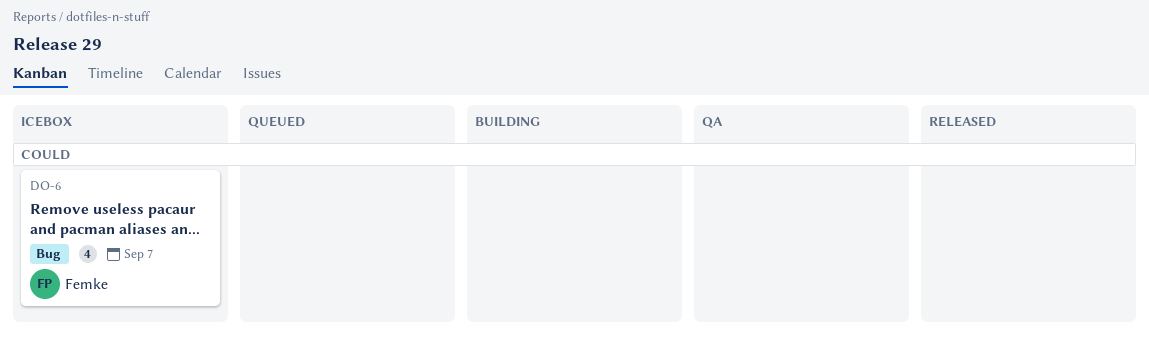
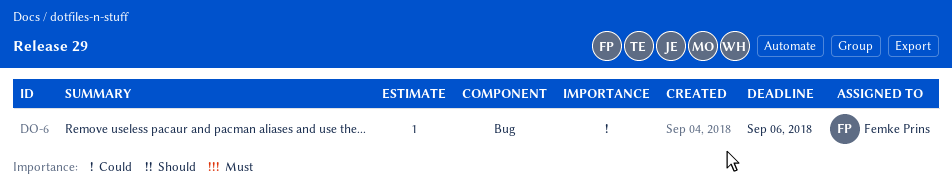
DO-6, estimate: 4 -> 1
DO-6, due: Sep 7 -> Sep 6

